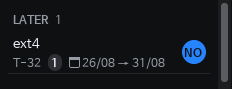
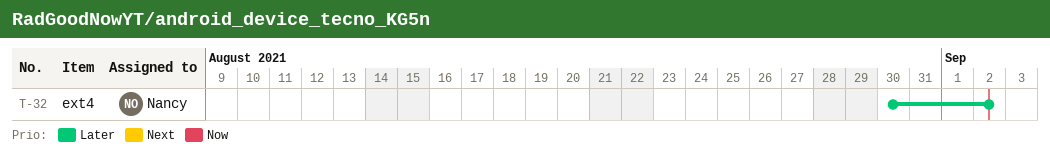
T-32, start: Aug 26 -> Aug 30
T-32, due: Aug 31 -> Sep 2

